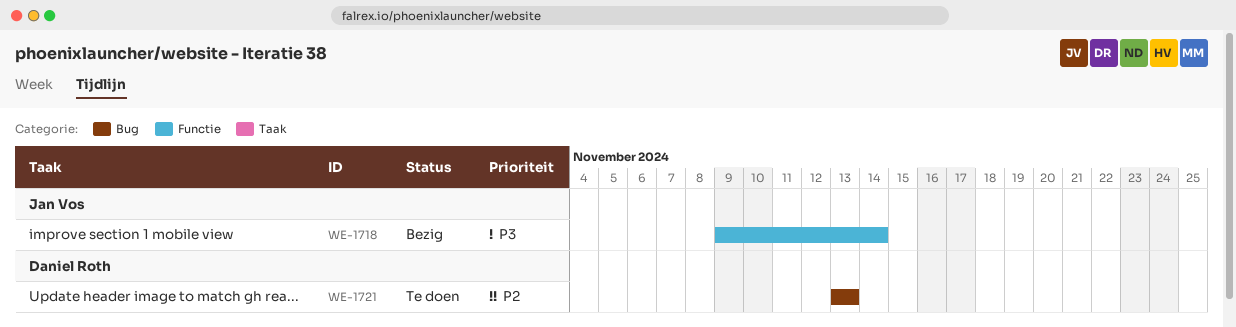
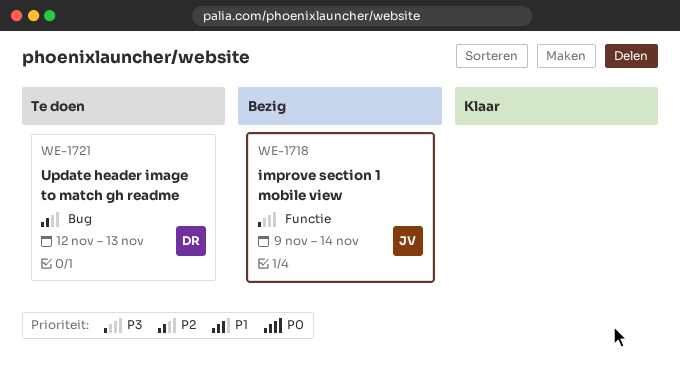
WE-1721, start: Nov 13 -> Nov 12

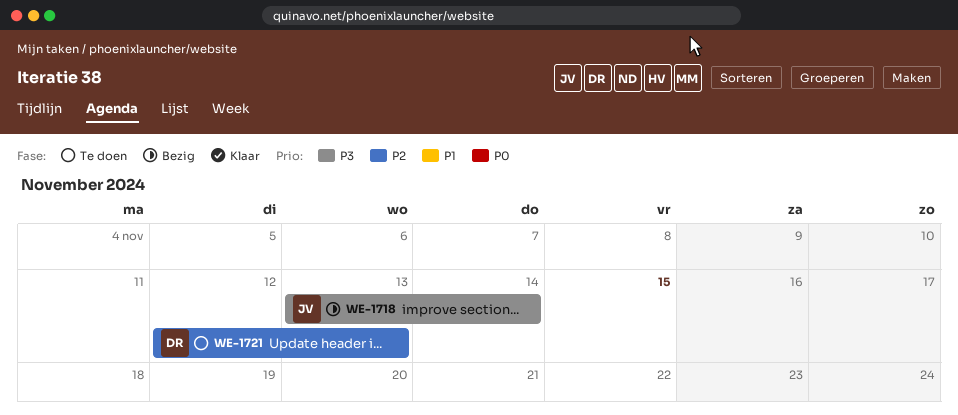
WE-1718, start: Nov 9 -> Nov 13

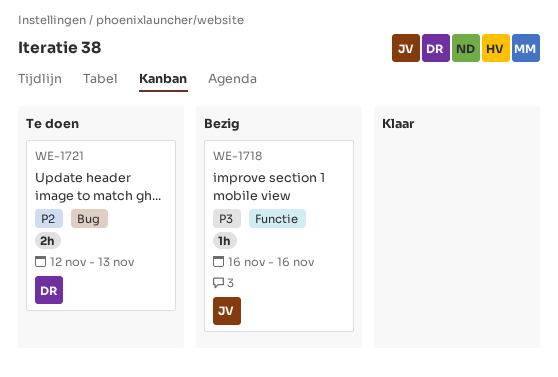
WE-1718, start: Nov 13 -> Nov 16
WE-1718, due: Nov 14 -> Nov 16

